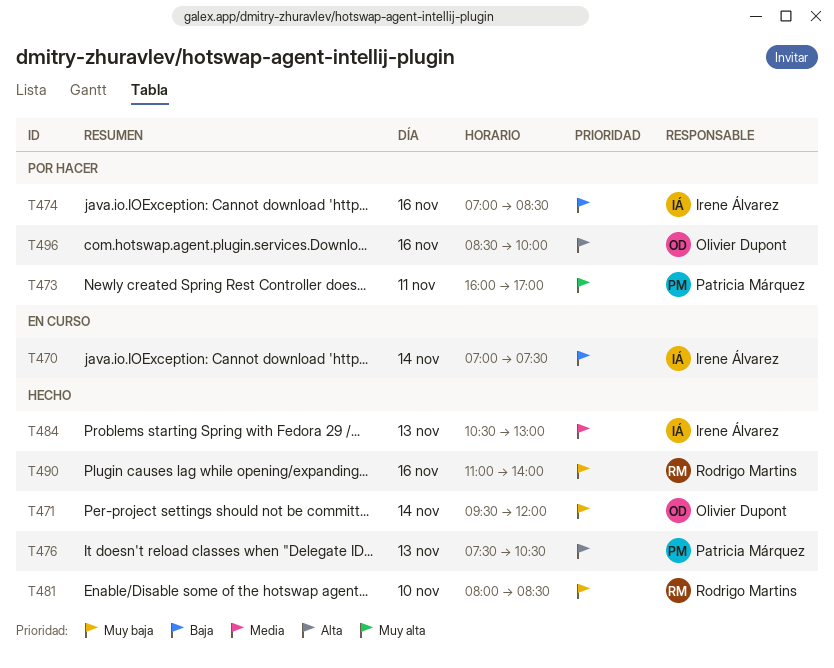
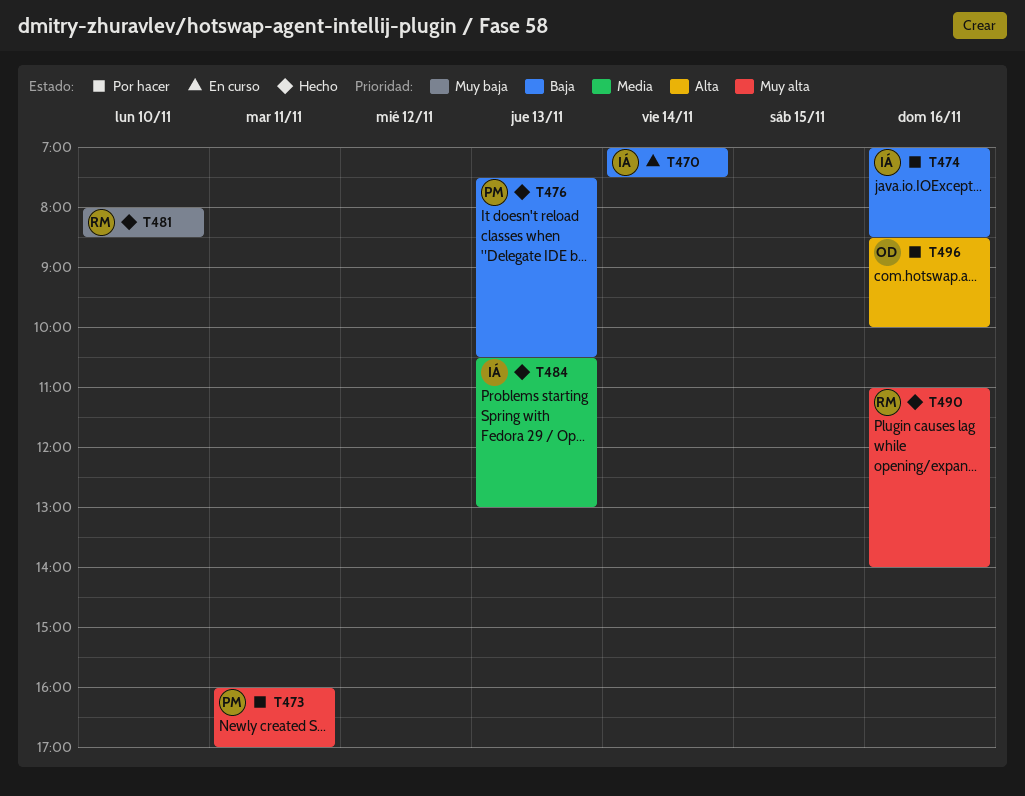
T471: present -> none
T476, priority: Alta -> Baja
T490, priority: Muy baja -> Muy alta

